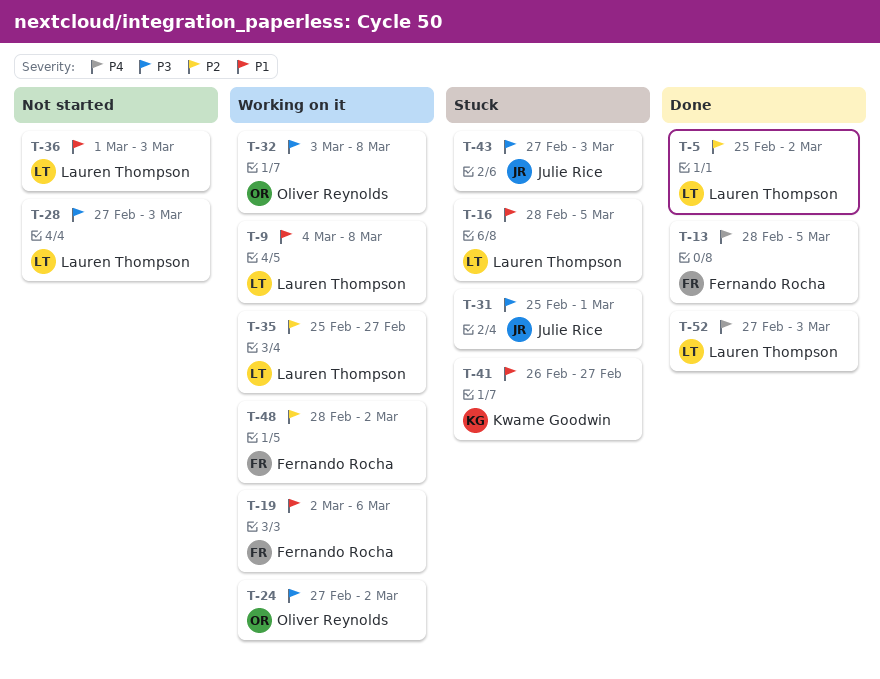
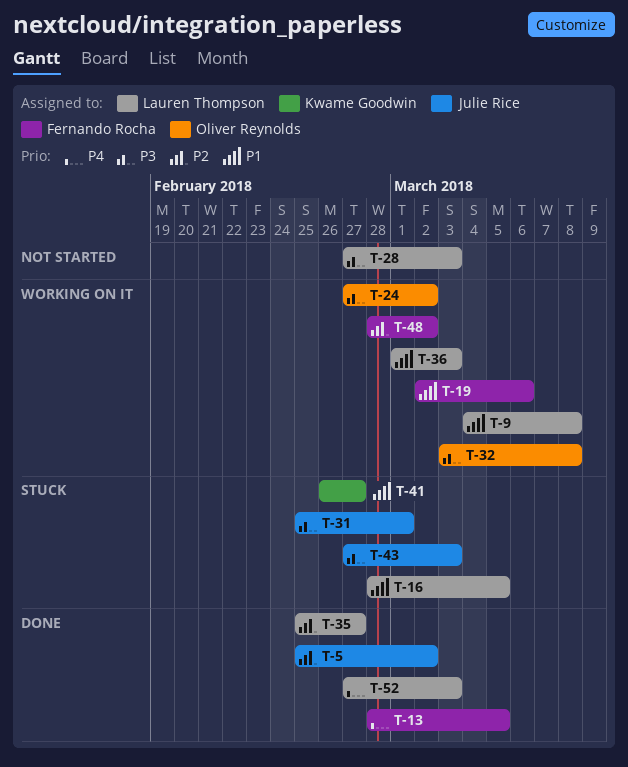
T-5, owner: Lauren Thompson -> Julie Rice
T-35, status: Working on it -> Done
T-36, status: Not started -> Working on it

